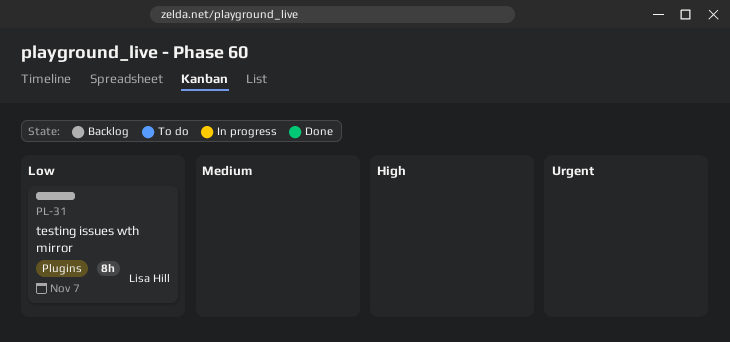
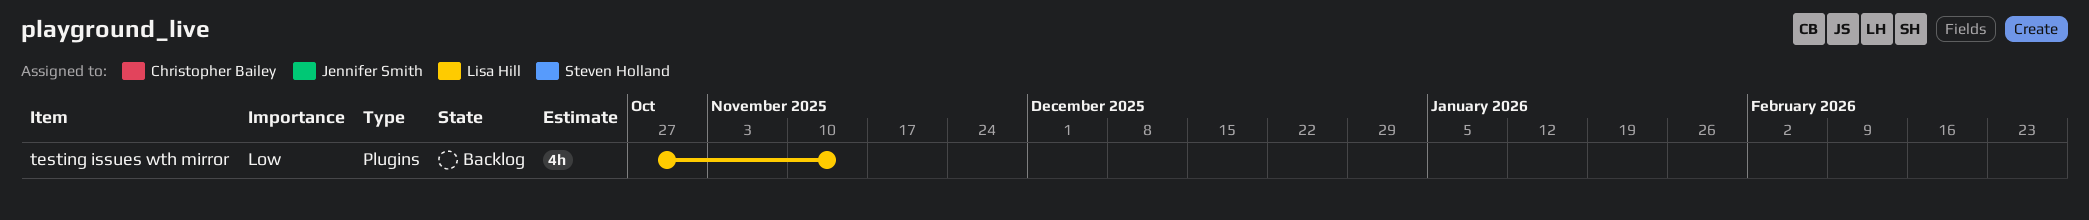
testing issues wth mirror, estimate: 8h -> 4h
testing issues wth mirror, due: Nov 7 -> Nov 14

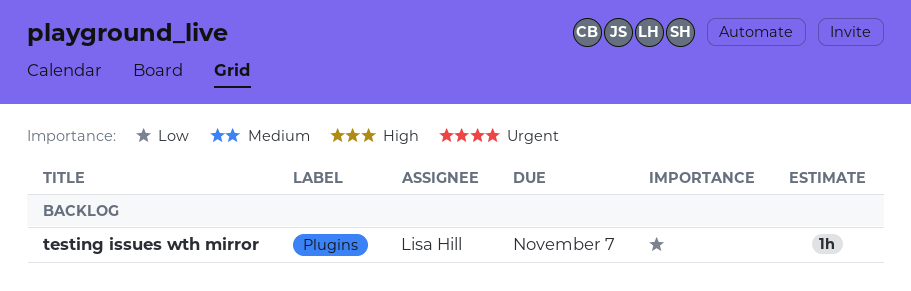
testing issues wth mirror, estimate: 4h -> 1h
testing issues wth mirror, due: Nov 14 -> Nov 7

